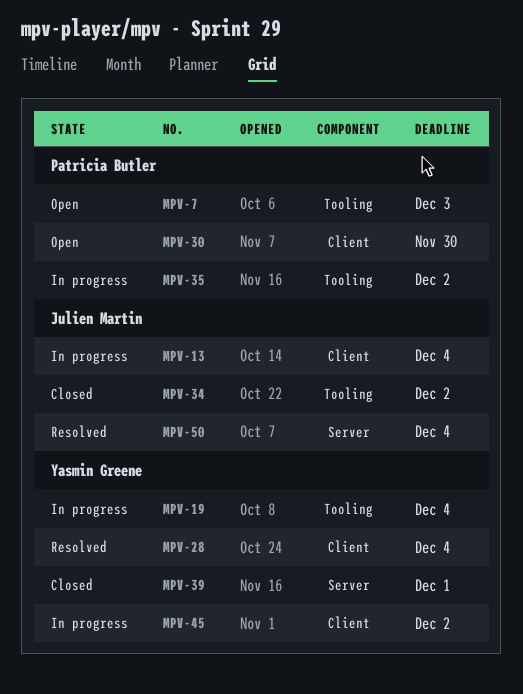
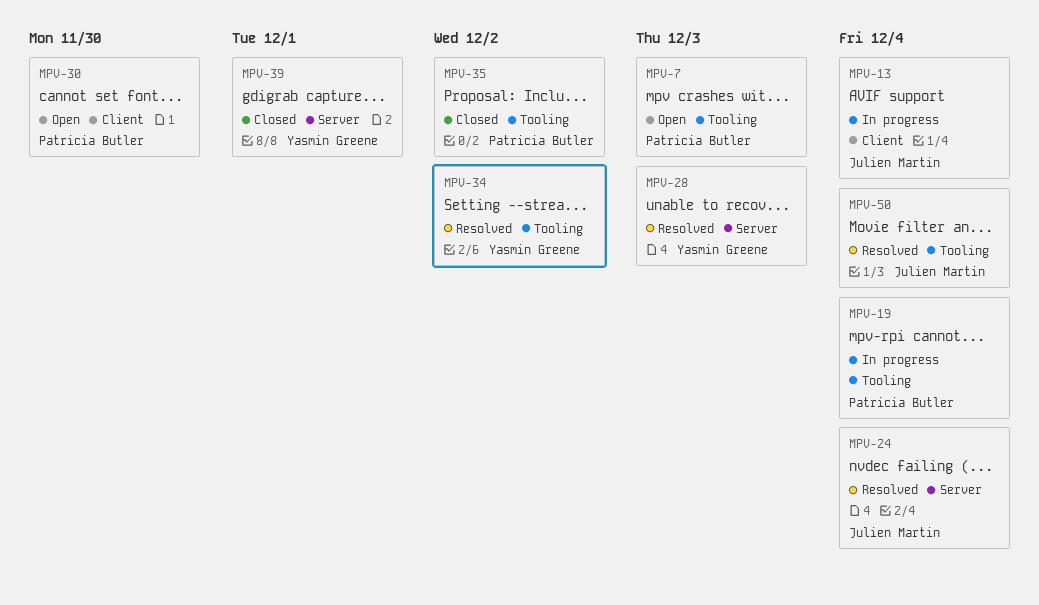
MPV-19, owner: Yasmin Greene -> Patricia Butler
MPV-24: none -> present
MPV-28, label: Client -> Server
MPV-28, due: Dec 4 -> Dec 3
MPV-34, status: Closed -> Resolved
MPV-34, owner: Julien Martin -> Yasmin Greene
MPV-35, status: In progress -> Closed
MPV-45: present -> none
MPV-50, label: Server -> Tooling

